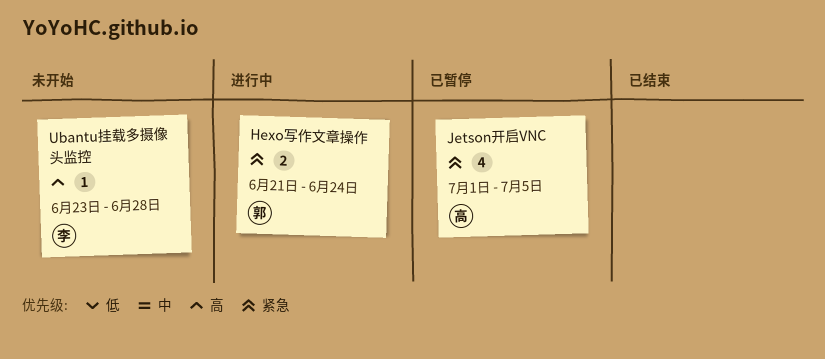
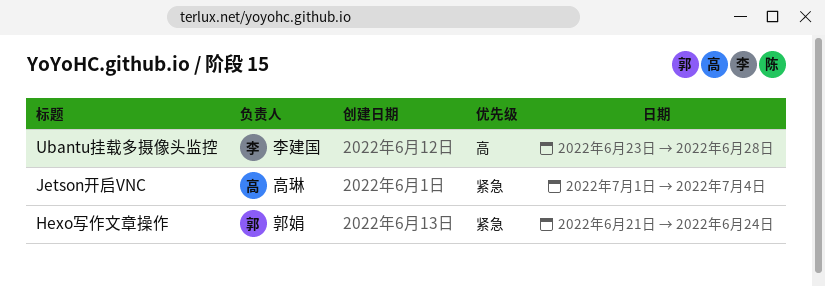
Jetson开启VNC, due: Jul 5 -> Jul 4

